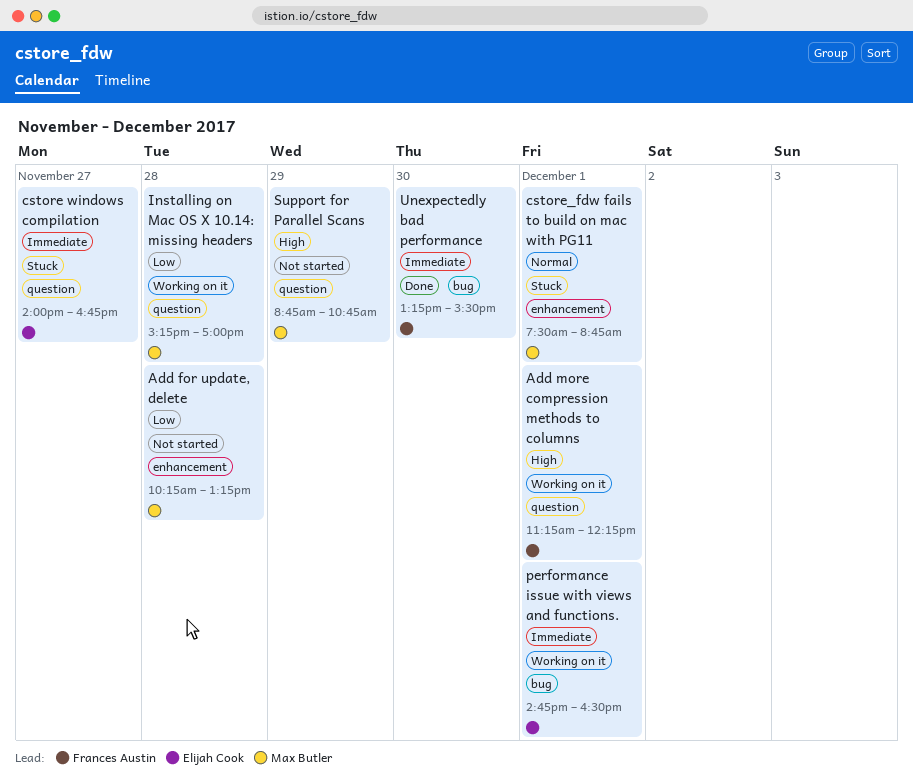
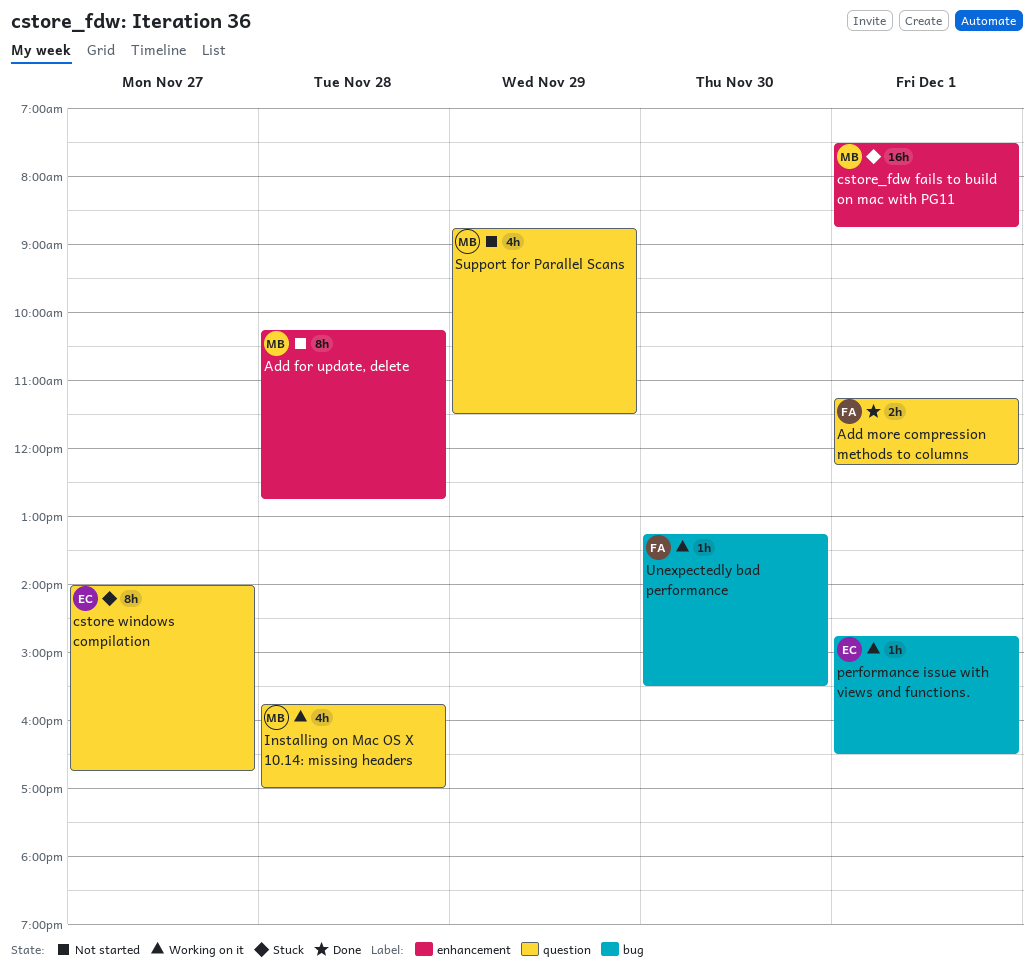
Add for update, delete, ends: 13:15 -> 12:45
Add more compression methods to columns, status: Working on it -> Done
Installing on Mac OS X 10.14: missing headers, begins: 15:15 -> 15:45
Support for Parallel Scans, ends: 10:45 -> 11:30
Unexpectedly bad performance, status: Done -> Working on it

